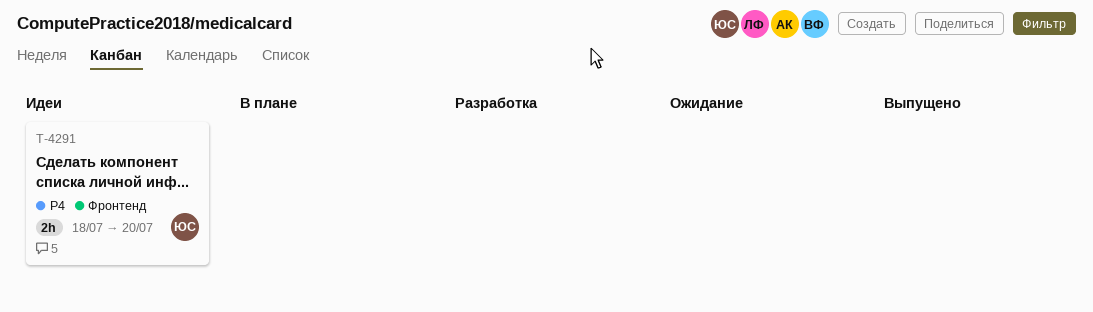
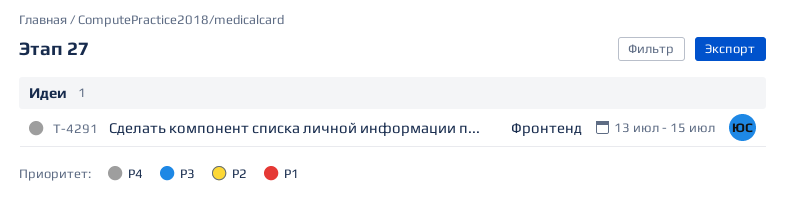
T-4291, start: Jul 18 -> Jul 13
T-4291, due: Jul 20 -> Jul 15

